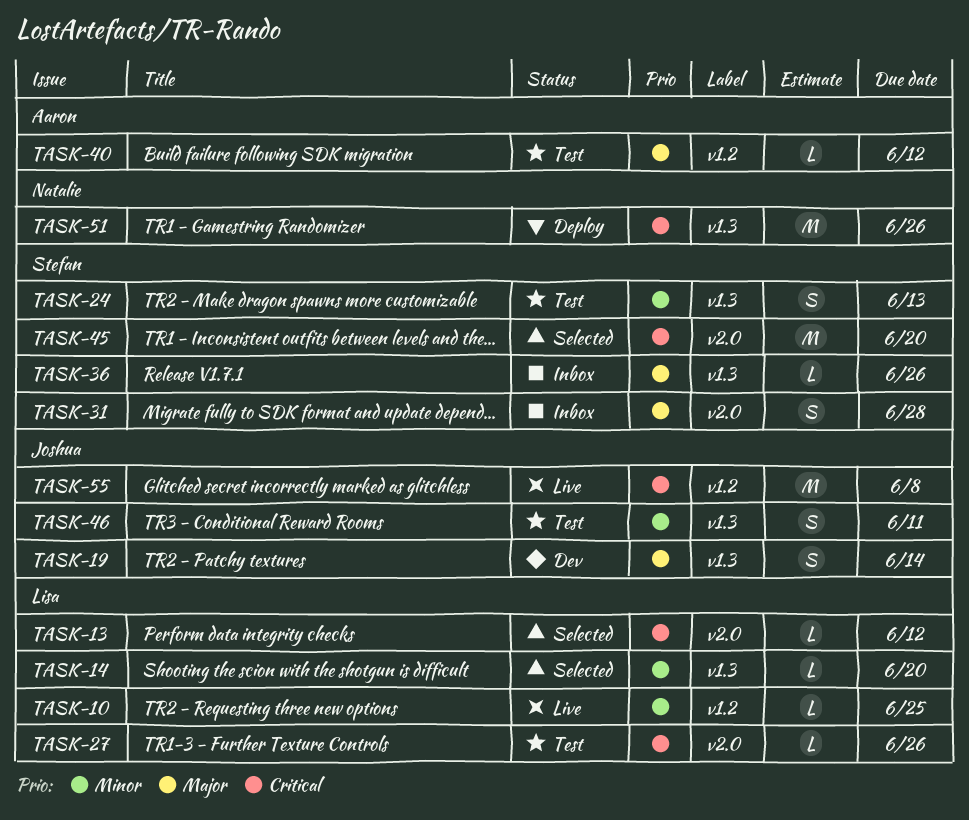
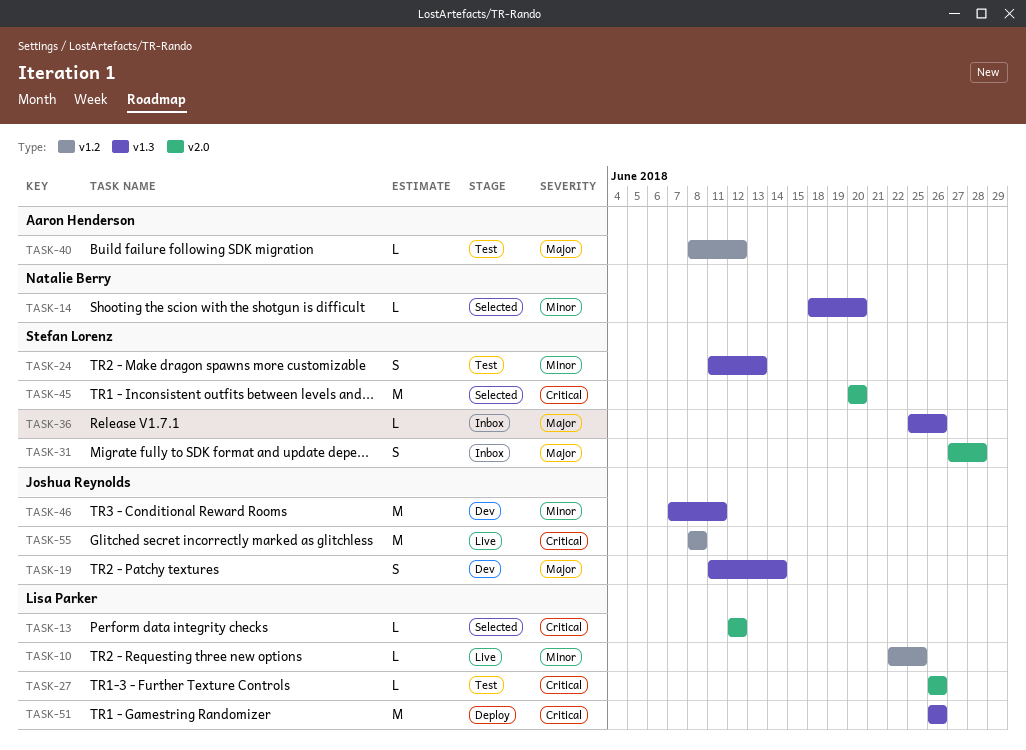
TASK-14, owner: Lisa Parker -> Natalie Berry
TASK-46, status: Test -> Dev
TASK-46, estimate: S -> M
TASK-51, owner: Natalie Berry -> Lisa Parker

